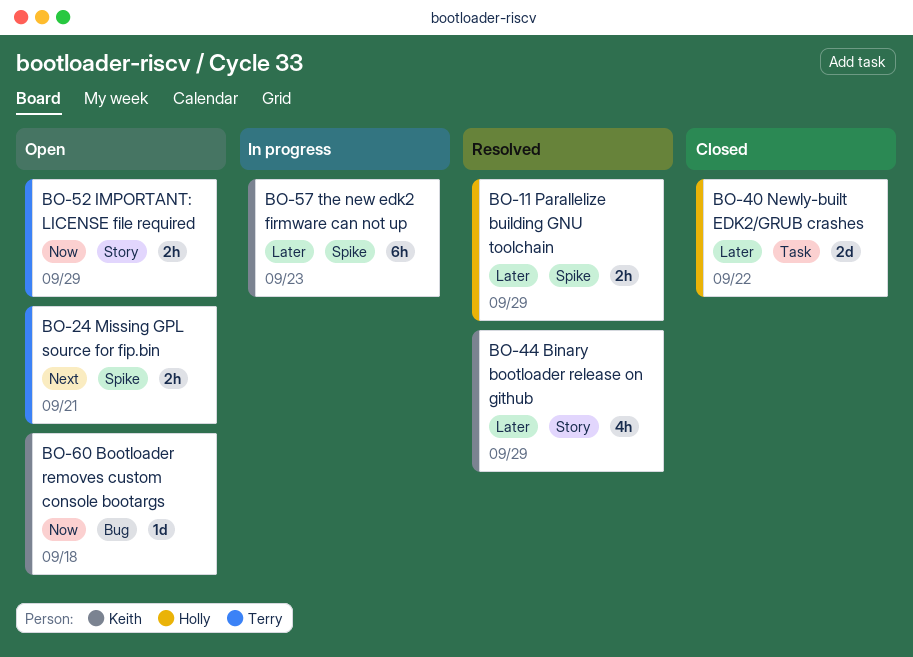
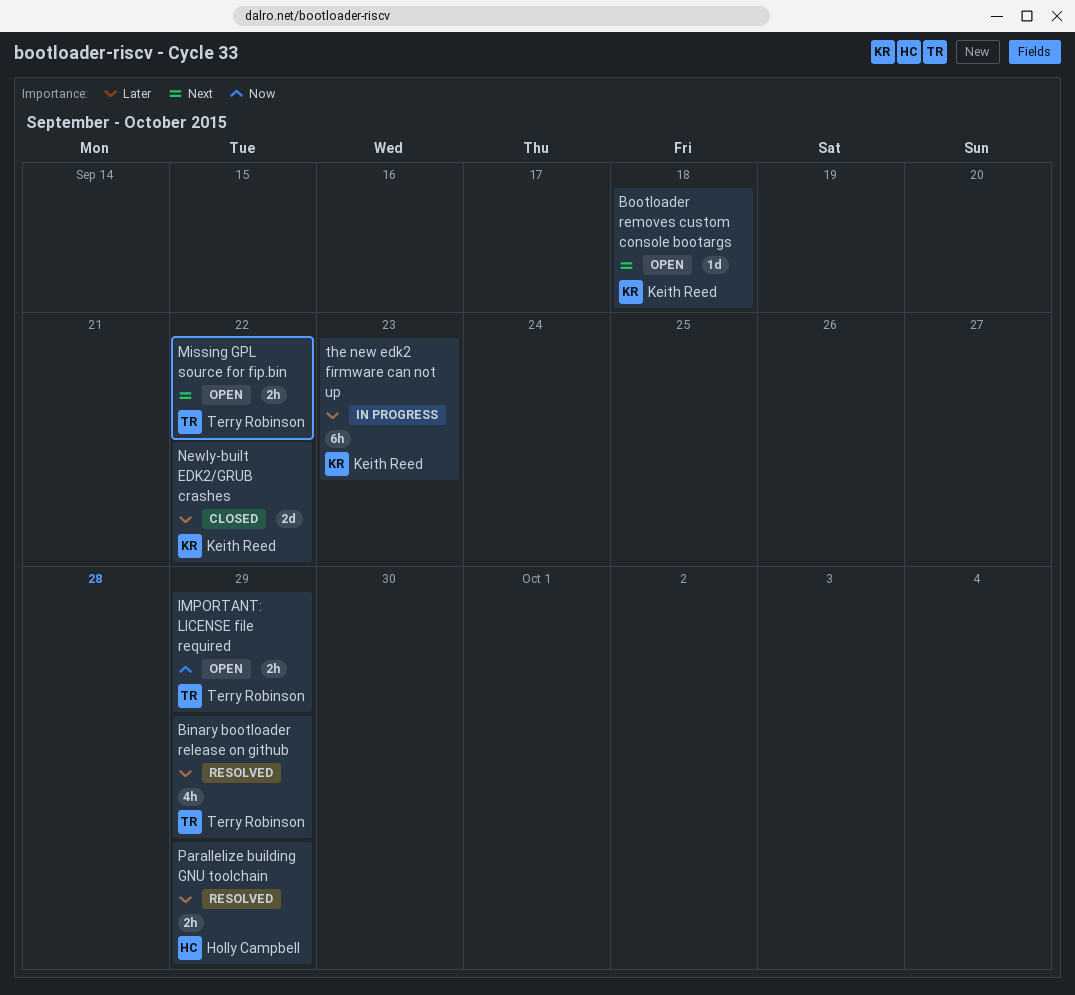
Binary bootloader release on github, owner: Keith Reed -> Terry Robinson
Bootloader removes custom console bootargs, priority: Now -> Next
Missing GPL source for fip.bin, due: Sep 21 -> Sep 22
Newly-built EDK2/GRUB crashes, owner: Holly Campbell -> Keith Reed

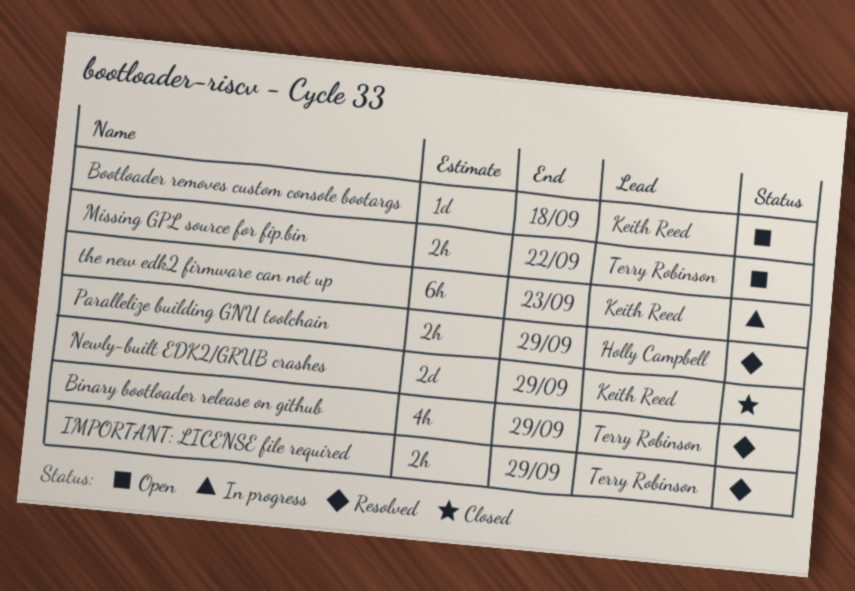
IMPORTANT: LICENSE file required, status: Open -> Resolved
Newly-built EDK2/GRUB crashes, due: Sep 22 -> Sep 29

